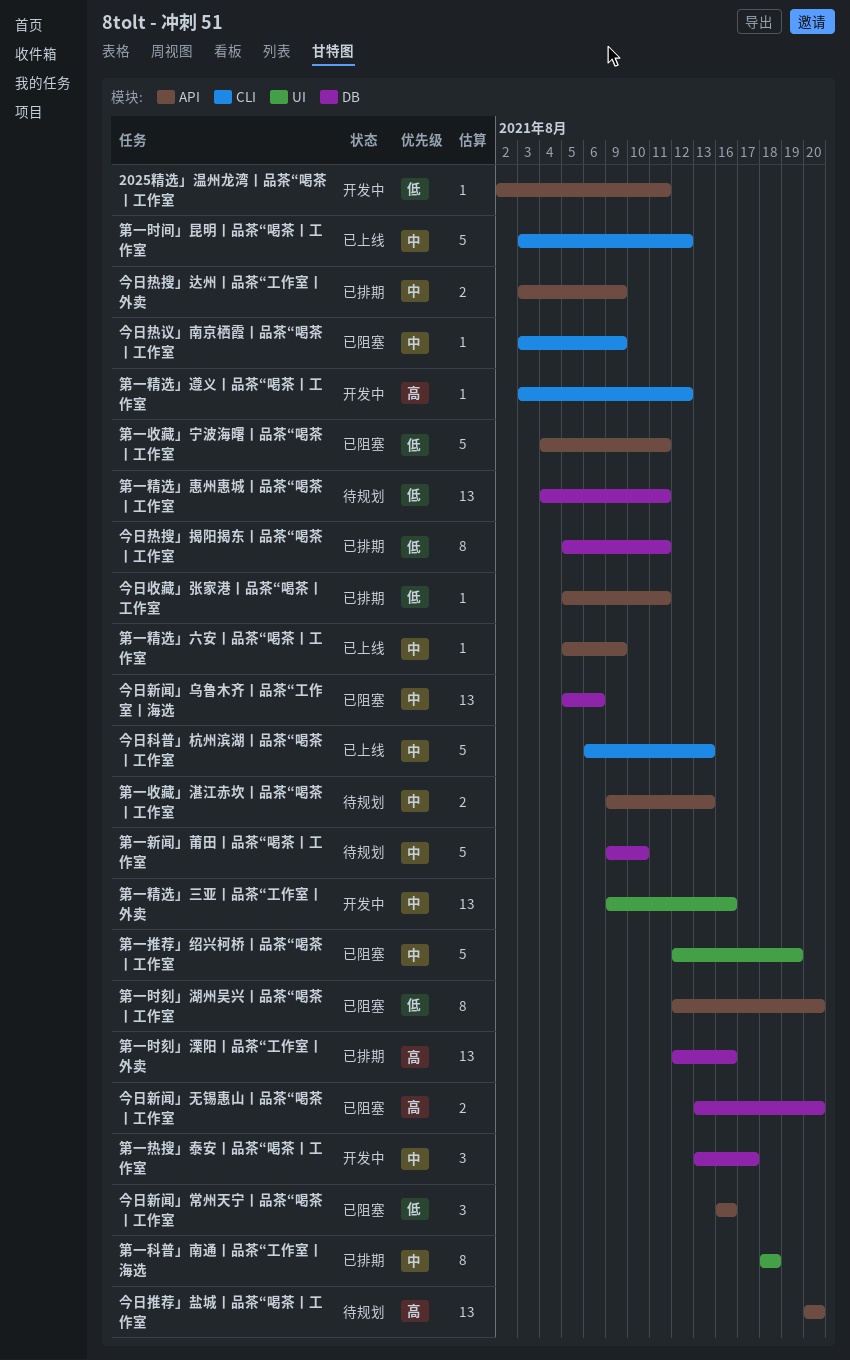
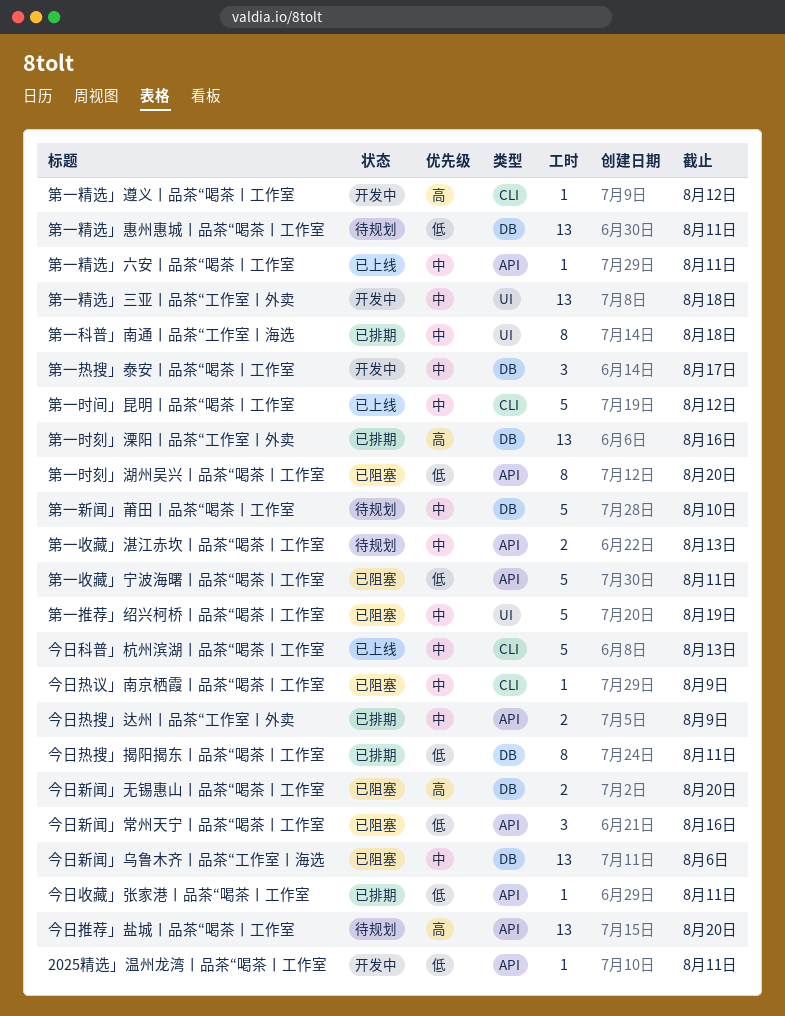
第一精选」三亚丨品茶“工作室丨外卖, due: Aug 16 -> Aug 18
第一精选」六安丨品茶“喝茶丨工作室, due: Aug 9 -> Aug 11

